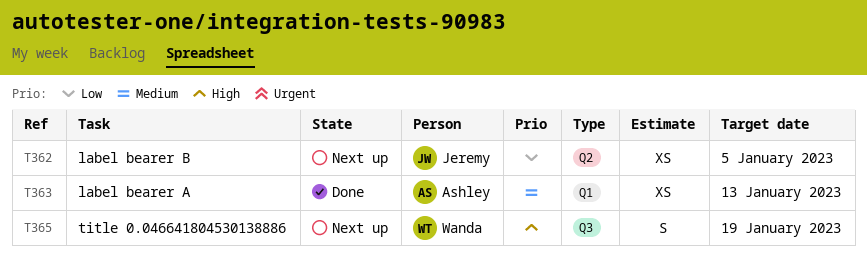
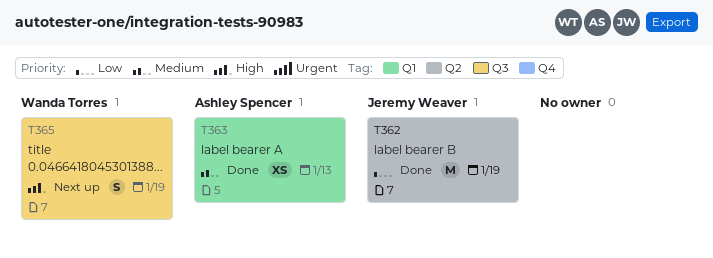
T362, status: Next up -> Done
T362, estimate: XS -> M
T362, due: Jan 5 -> Jan 19

